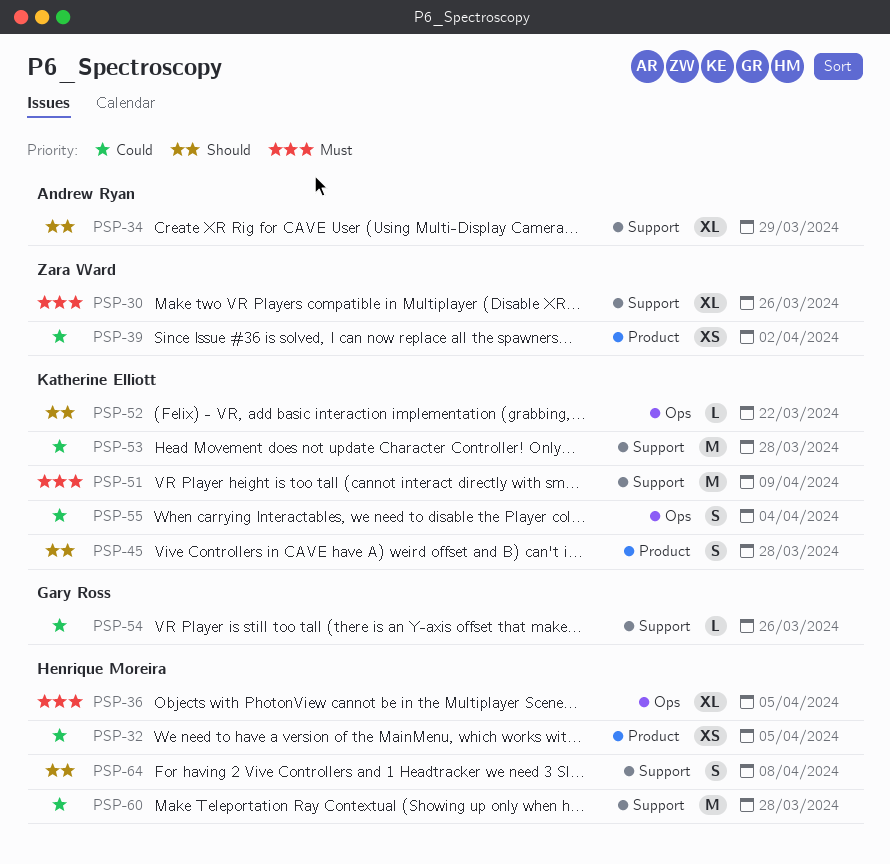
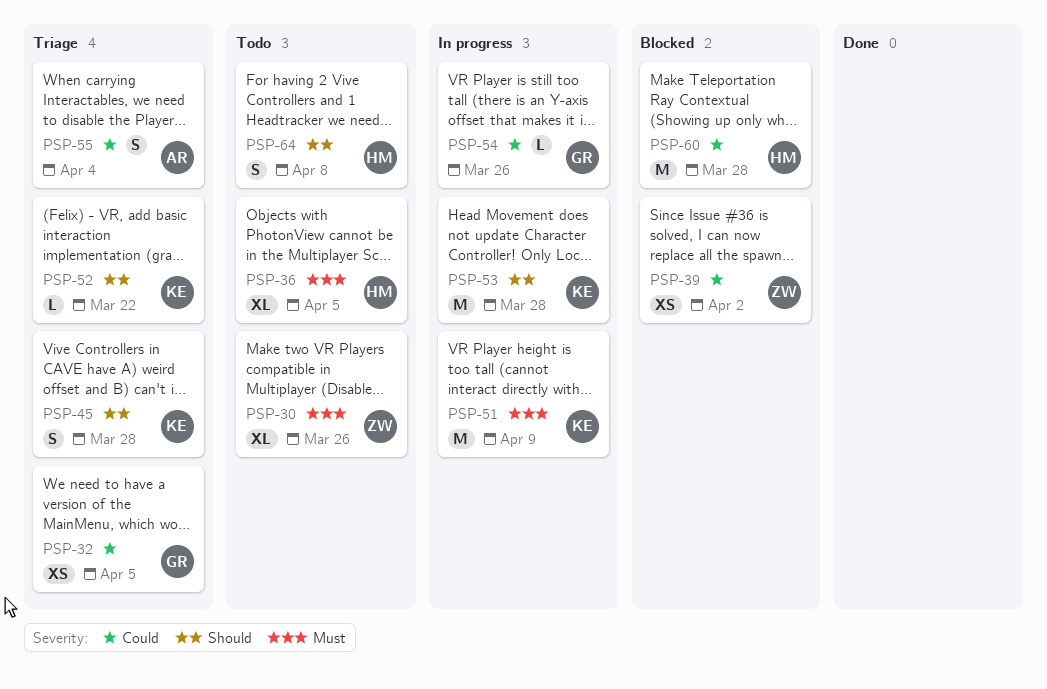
PSP-32, owner: Henrique Moreira -> Gary Ross
PSP-34: present -> none
PSP-53, priority: Could -> Should
PSP-55, owner: Katherine Elliott -> Andrew Ryan

